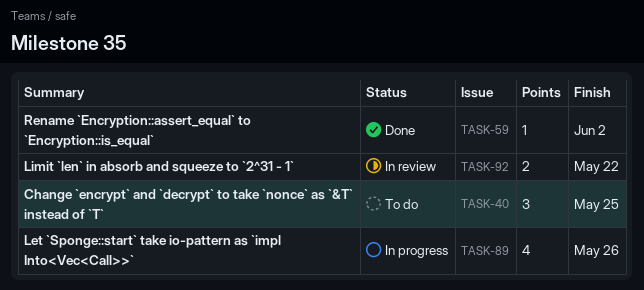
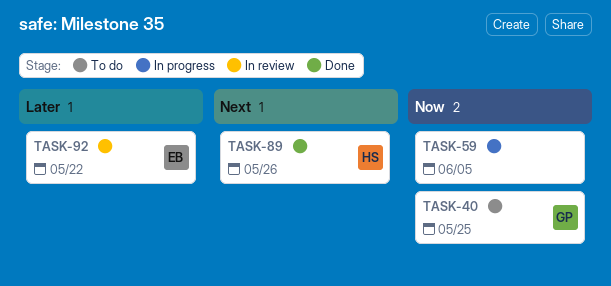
TASK-59, status: Done -> In progress
TASK-59, due: Jun 2 -> Jun 5
TASK-89, status: In progress -> Done

